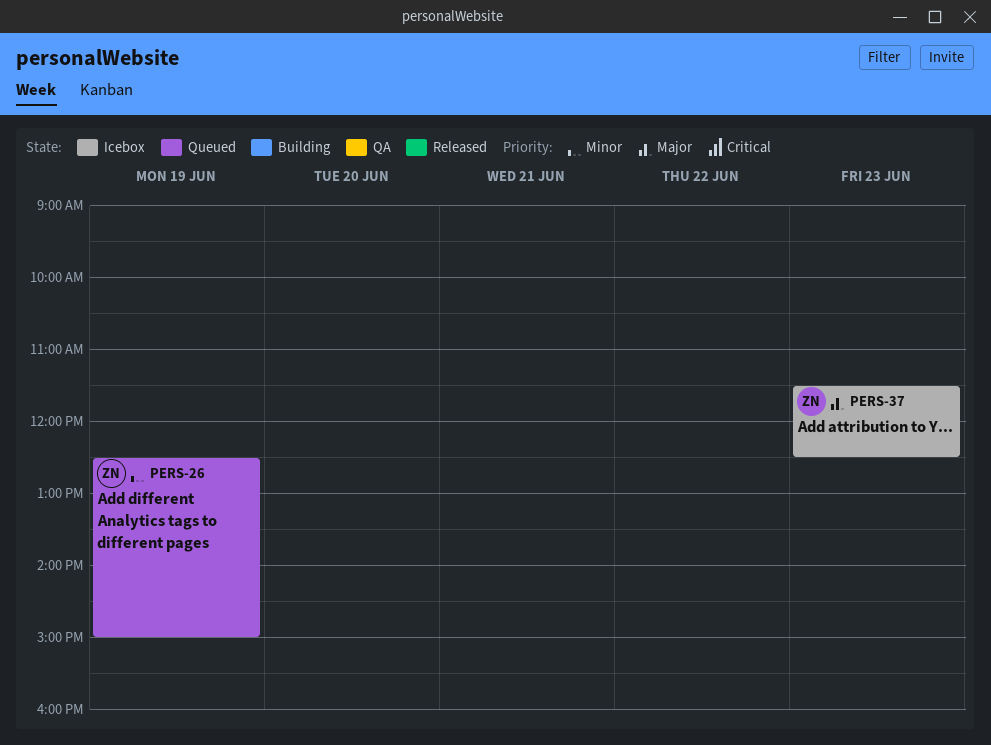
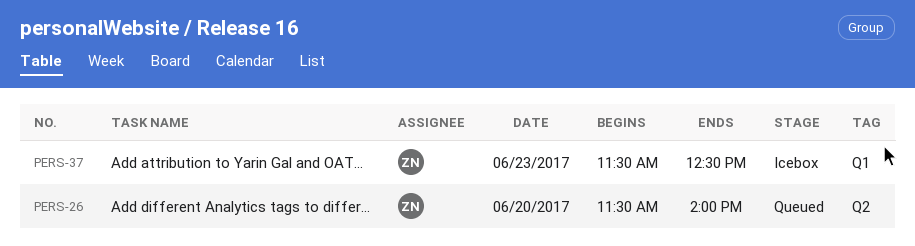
PERS-26, day: Jun 19 -> Jun 20
PERS-26, begins: 12:30 -> 11:30
PERS-26, ends: 15:00 -> 14:00

